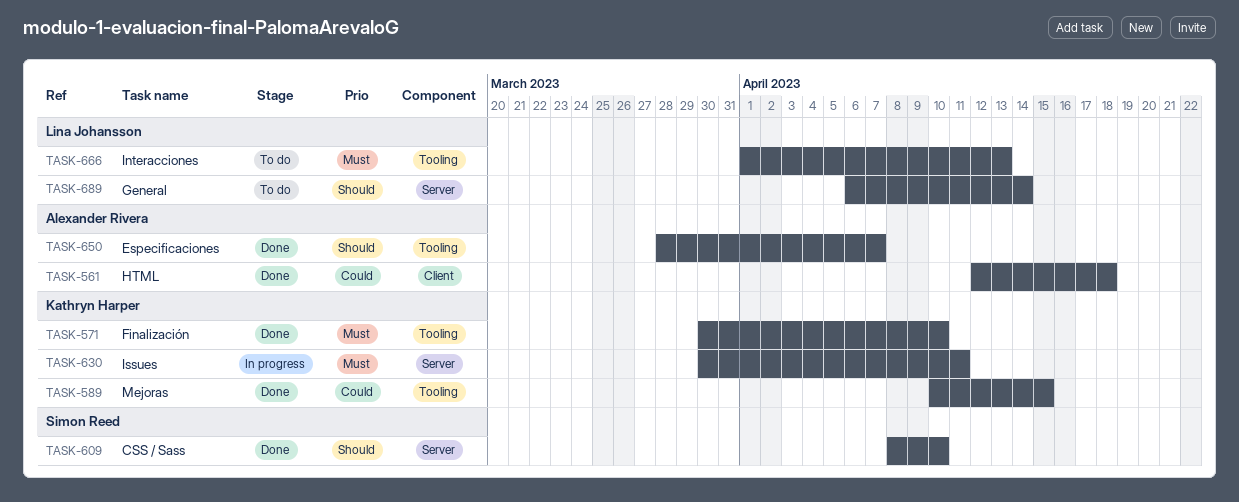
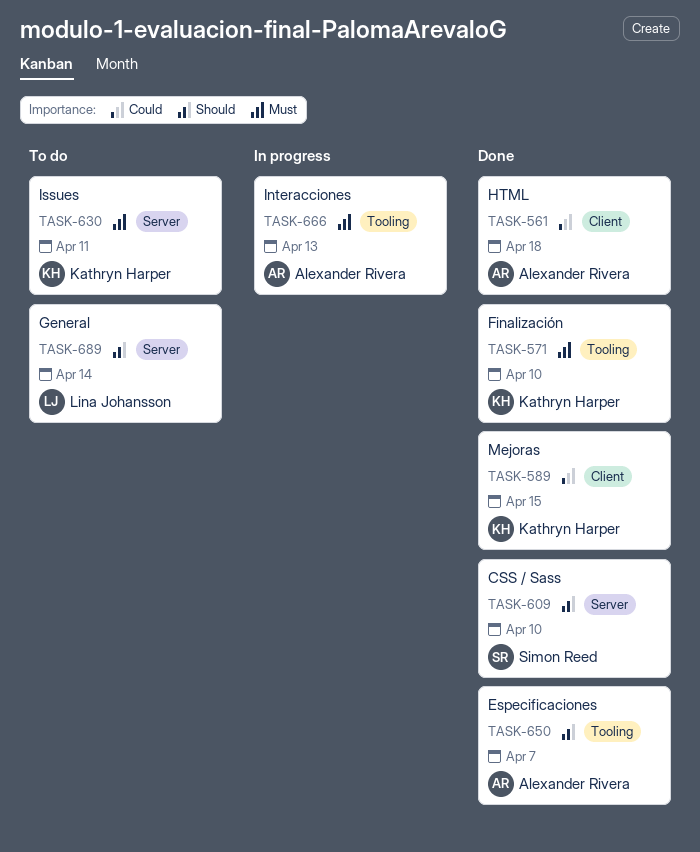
TASK-589, label: Tooling -> Client
TASK-630, status: In progress -> To do
TASK-666, status: To do -> In progress
TASK-666, owner: Lina Johansson -> Alexander Rivera

